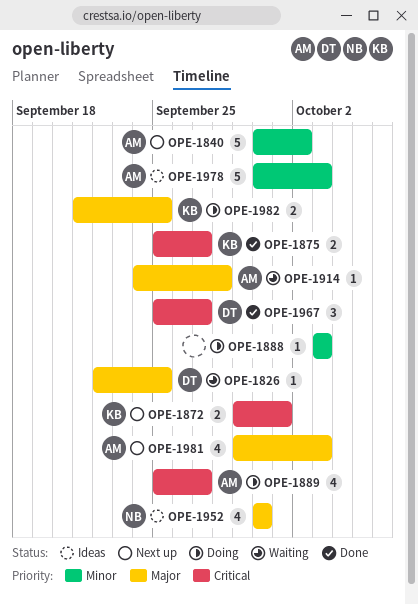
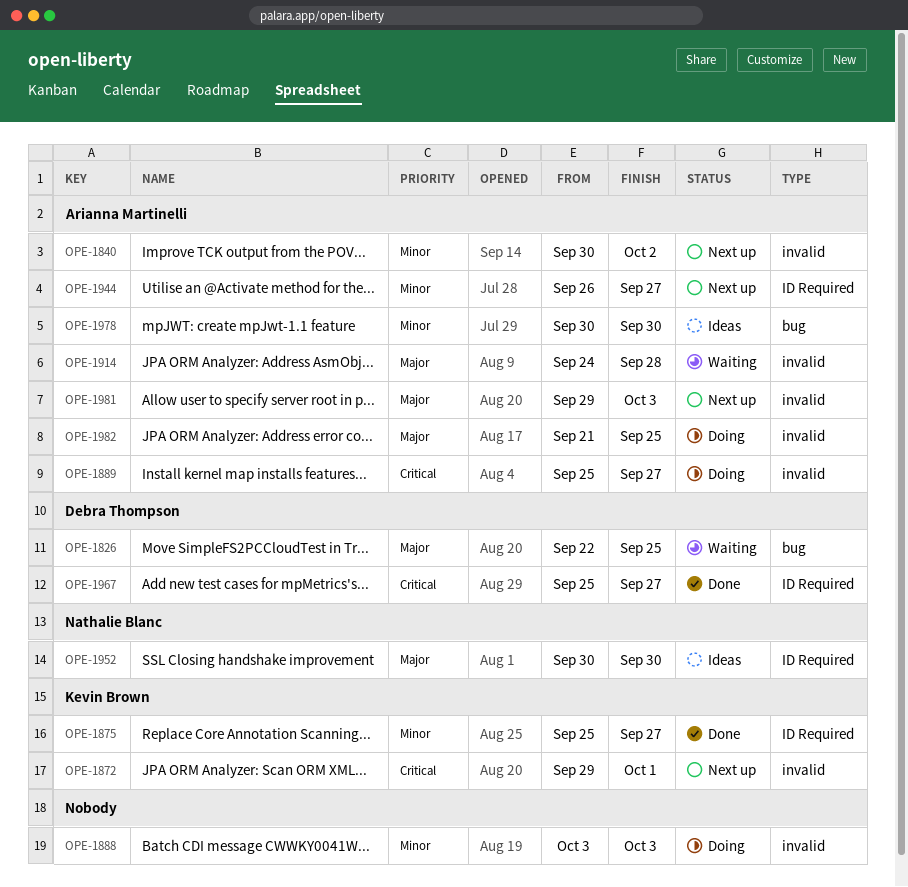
OPE-1875, priority: Critical -> Minor
OPE-1944: none -> present
OPE-1978, due: Oct 3 -> Sep 30
OPE-1982, owner: Kevin Brown -> Arianna Martinelli

